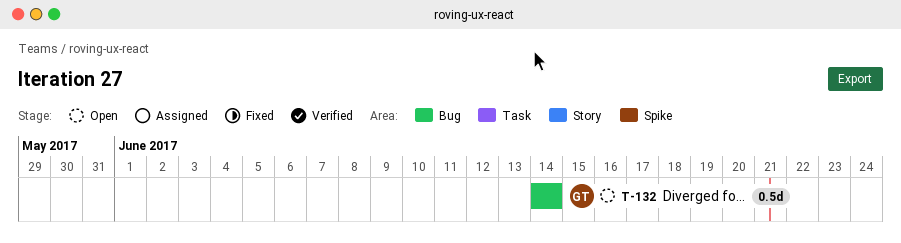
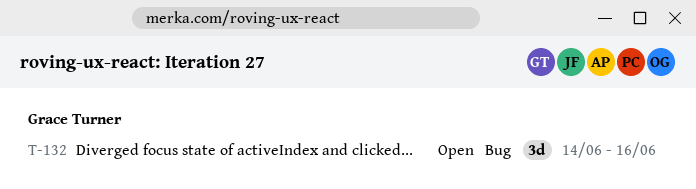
T-132, estimate: 0.5d -> 3d
T-132, due: Jun 14 -> Jun 16

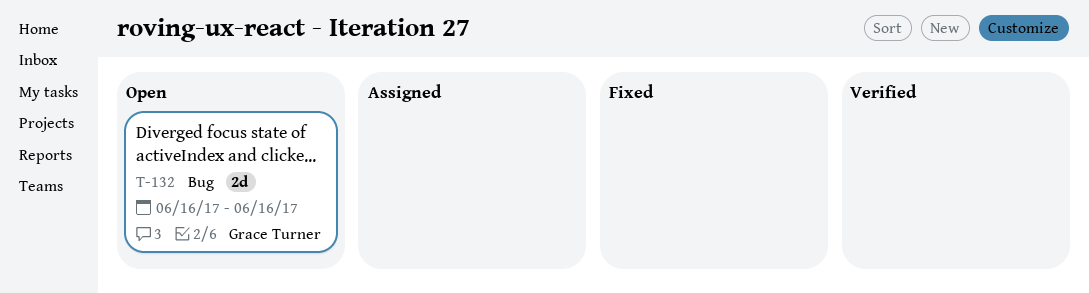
T-132, estimate: 3d -> 2d
T-132, start: Jun 14 -> Jun 16

